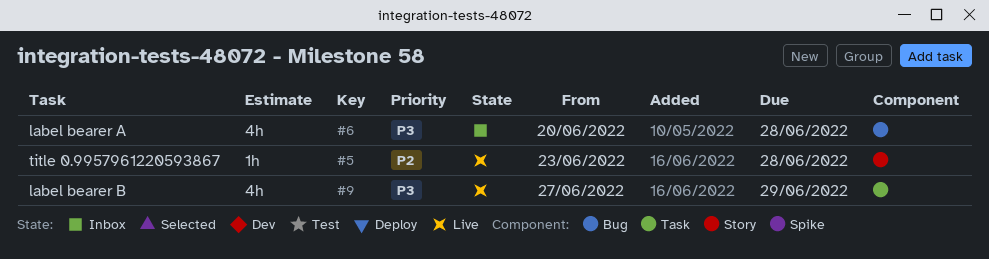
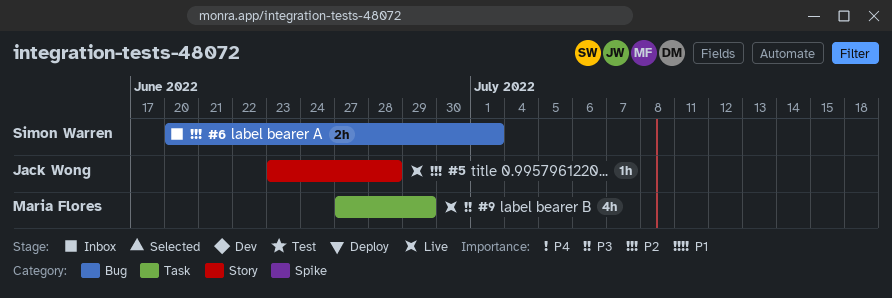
#6, priority: P3 -> P2
#6, estimate: 4h -> 2h
#6, due: Jun 28 -> Jul 1

